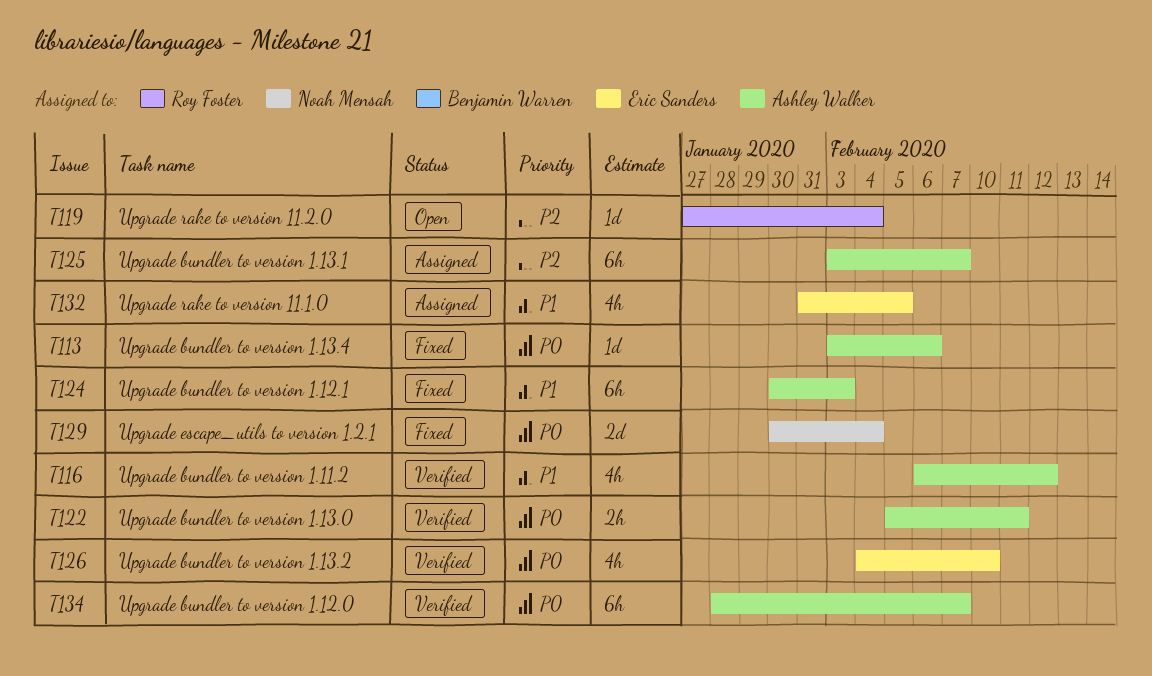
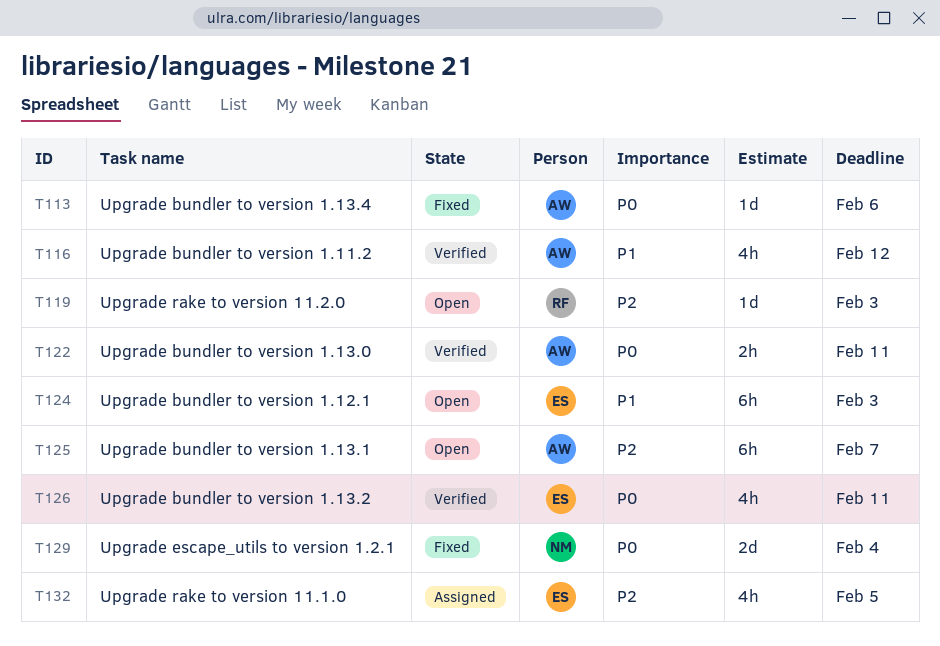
T119, due: Feb 4 -> Feb 3
T124, status: Fixed -> Open
T124, owner: Ashley Walker -> Eric Sanders
T125, status: Assigned -> Open
T126, due: Feb 10 -> Feb 11
T132, priority: P1 -> P2
T134: present -> none

